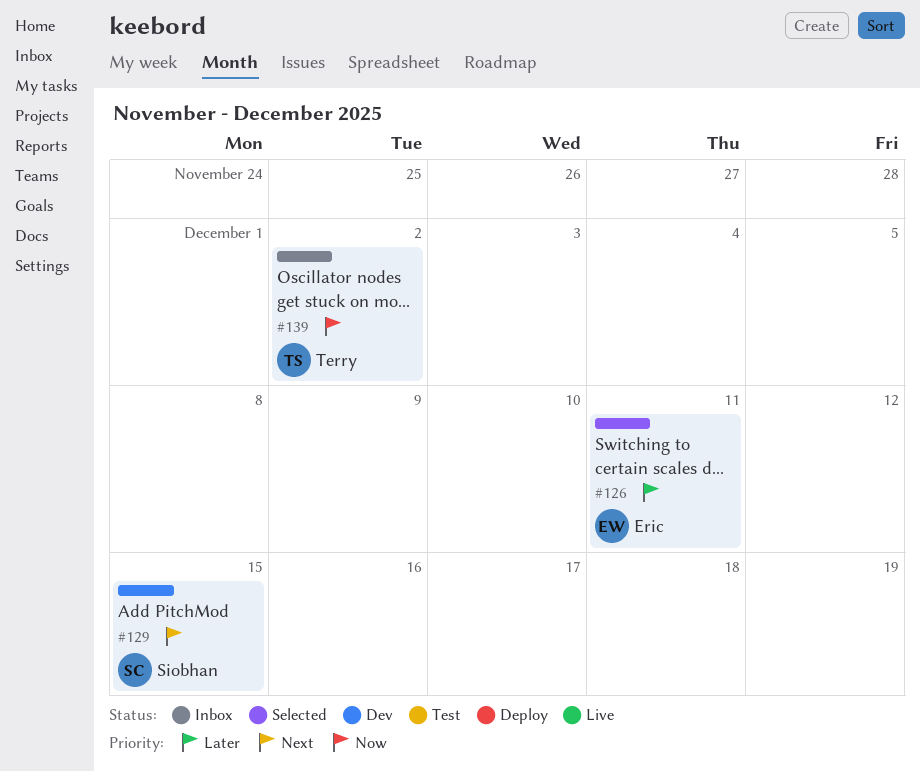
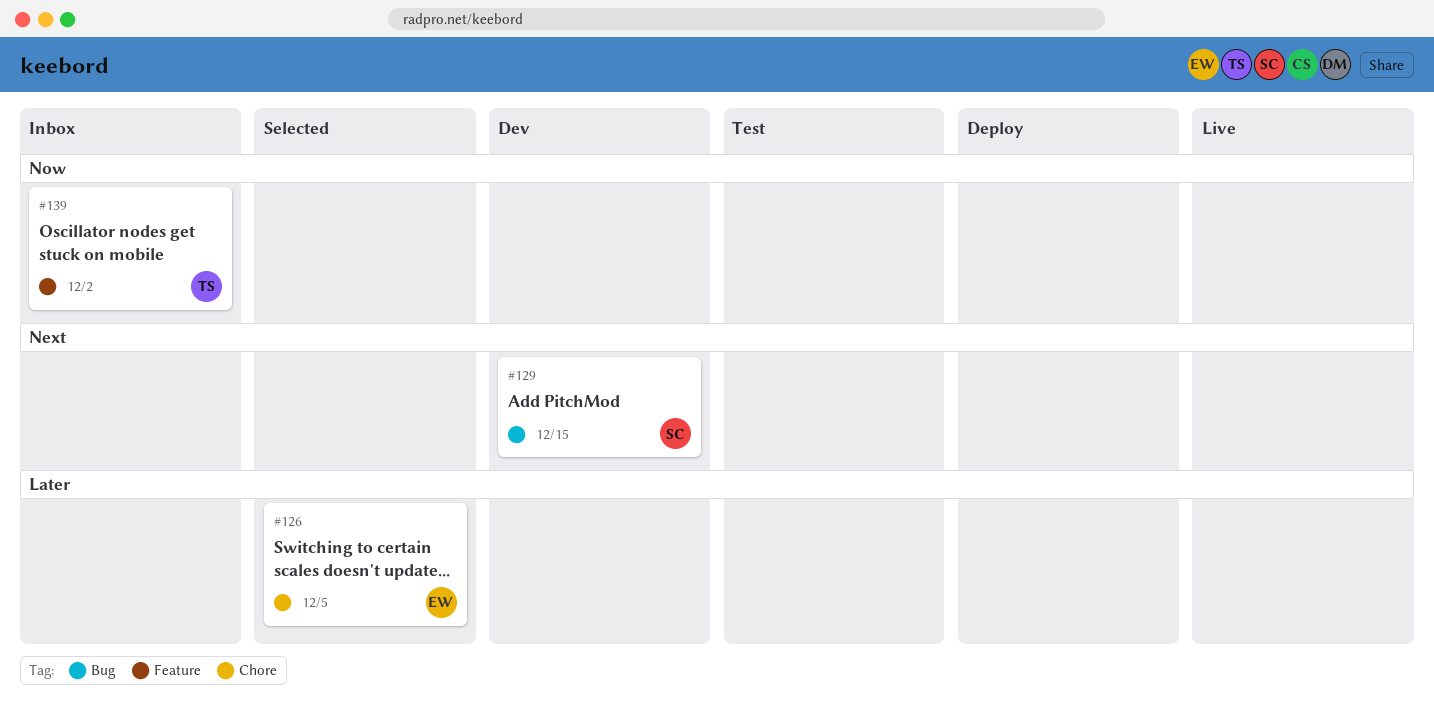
#126, due: Dec 11 -> Dec 5

